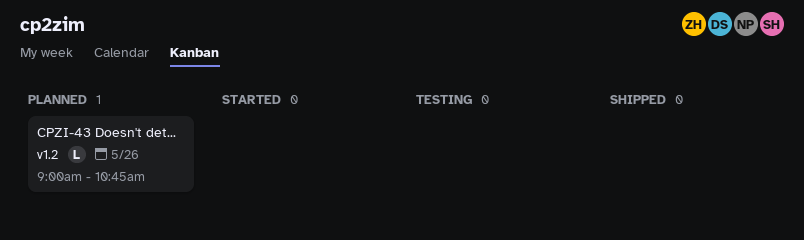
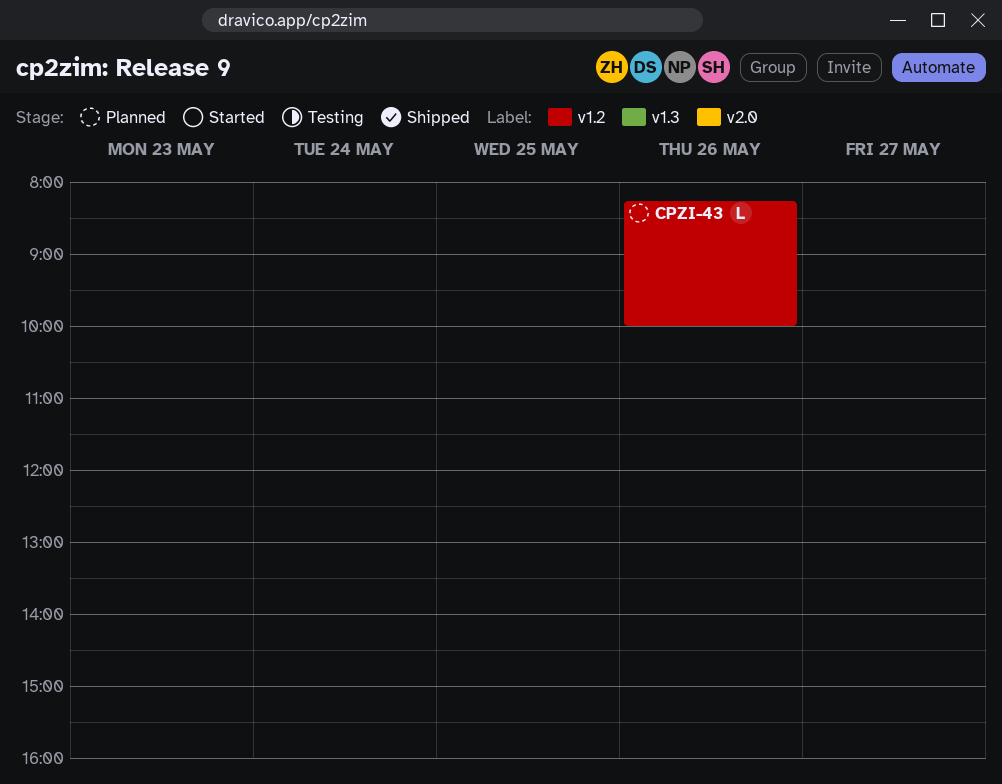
CPZI-43, begins: 09:00 -> 08:15
CPZI-43, ends: 10:45 -> 10:00

